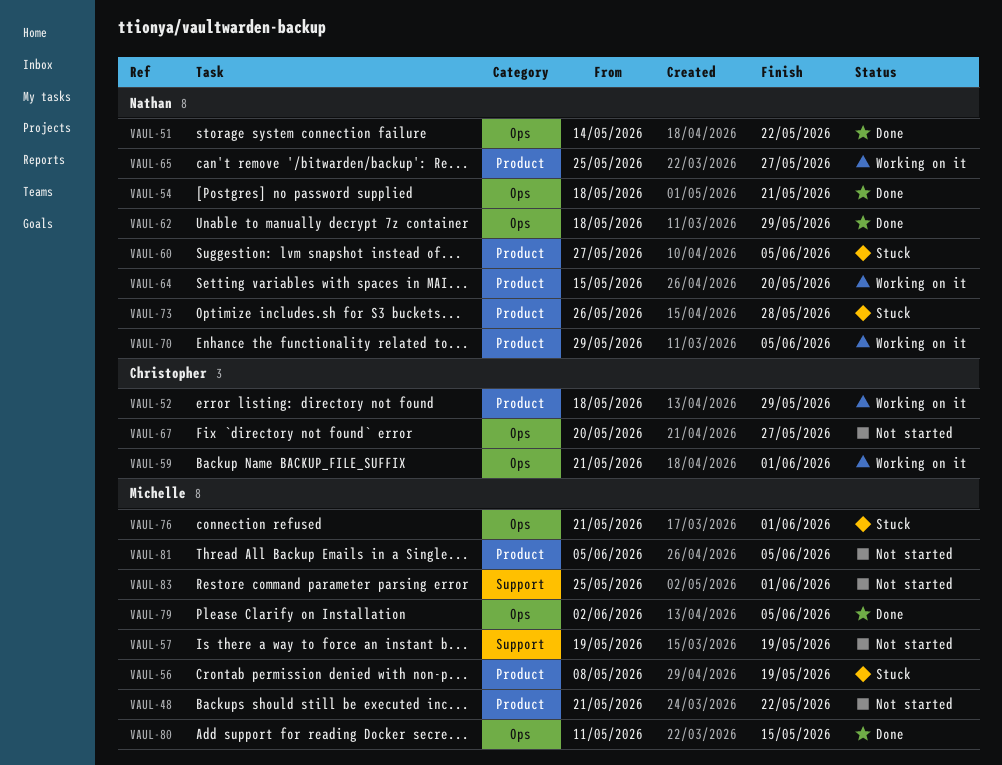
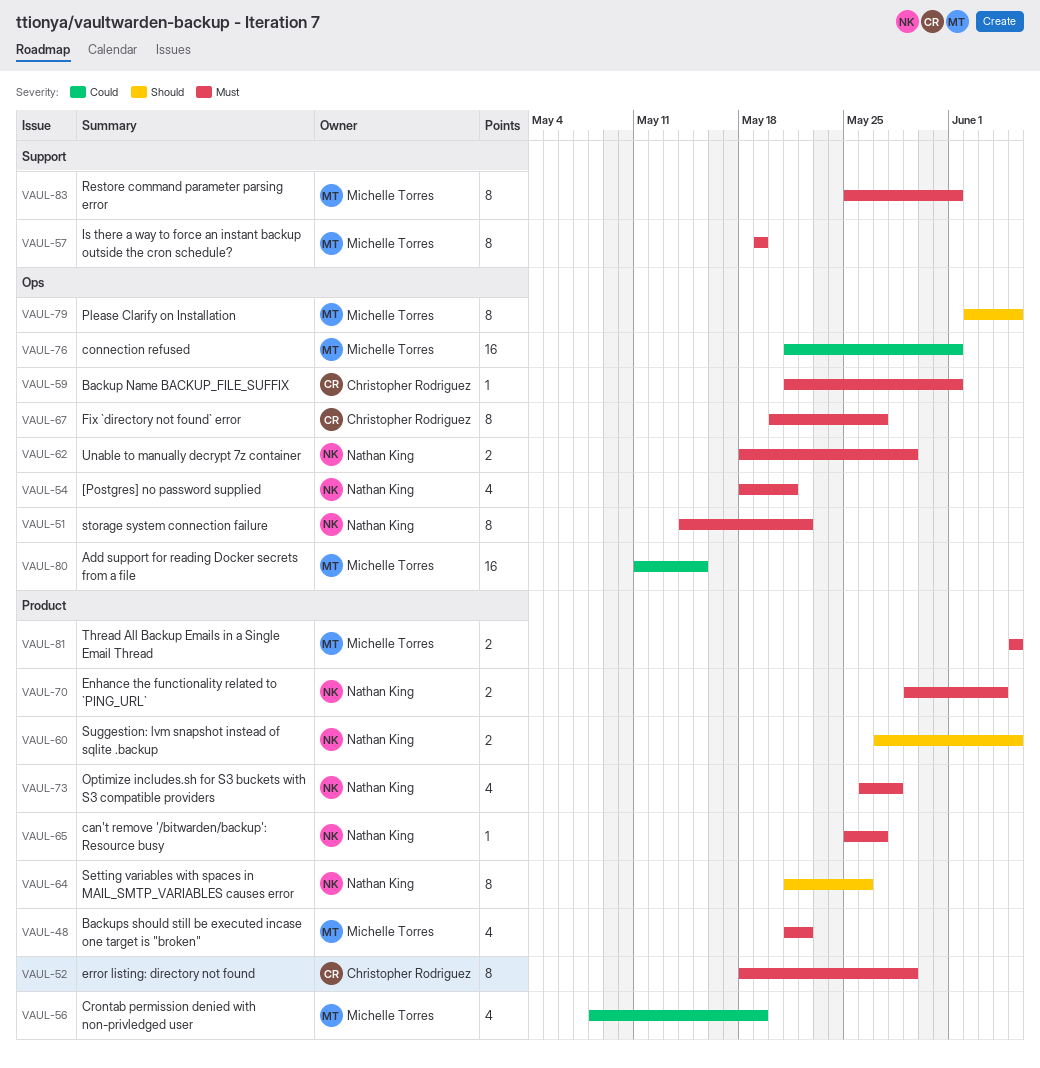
VAUL-64, start: May 15 -> May 21
VAUL-64, due: May 20 -> May 26
VAUL-70, due: Jun 5 -> Jun 4

